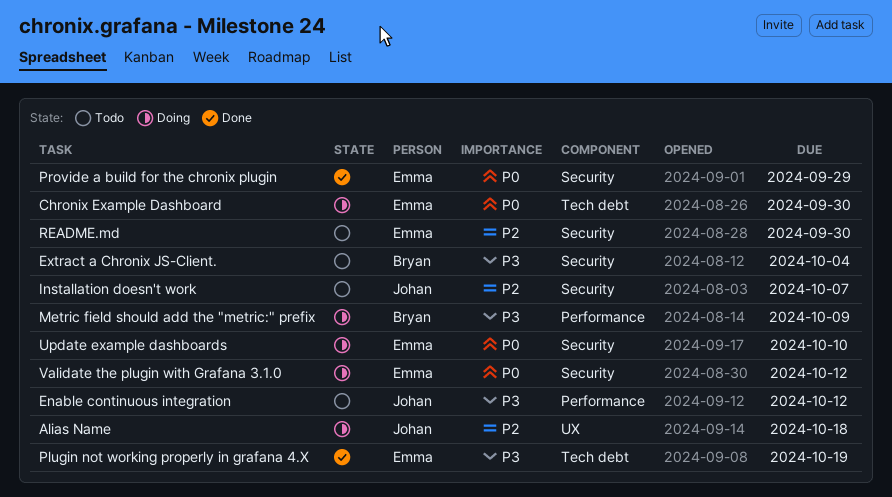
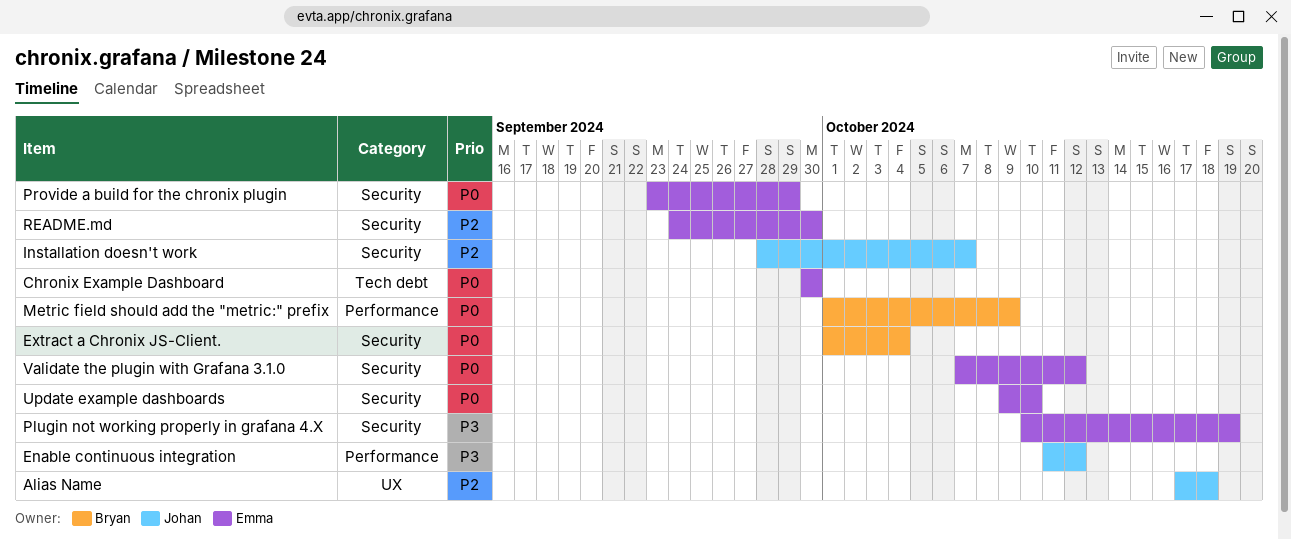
Extract a Chronix JS-Client., priority: P3 -> P0
Metric field should add the "metric:" prefix, priority: P3 -> P0
Plugin not working properly in grafana 4.X, label: Tech debt -> Security

